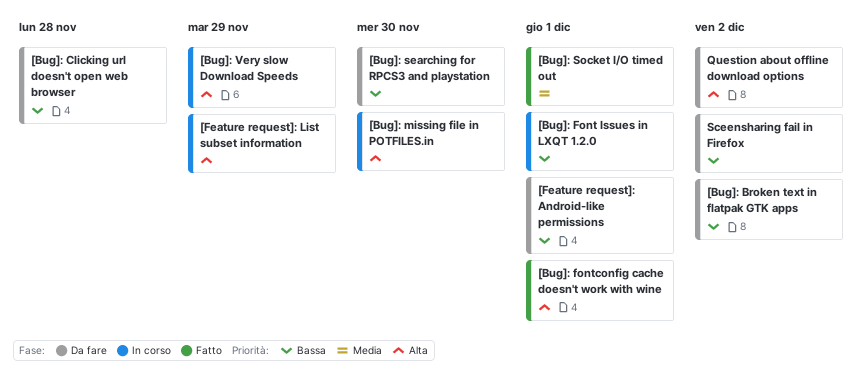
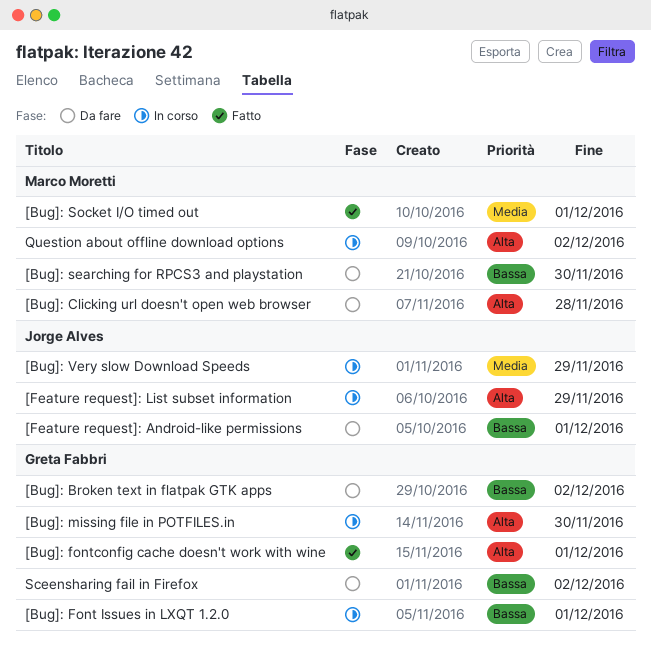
[Bug]: Clicking url doesn't open web browser, priority: Bassa -> Alta
[Bug]: Very slow Download Speeds, priority: Alta -> Media
Question about offline download options, status: Da fare -> In corso

